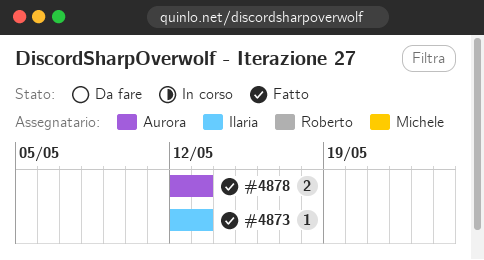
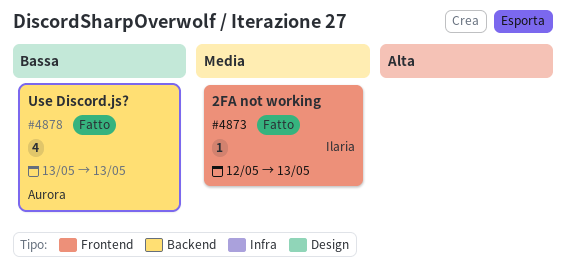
#4878, estimate: 2 -> 4
#4878, start: May 12 -> May 13

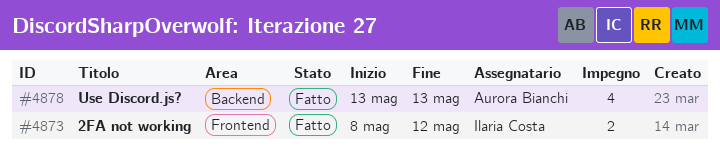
#4873, estimate: 1 -> 2
#4873, start: May 12 -> May 8
#4873, due: May 13 -> May 12

